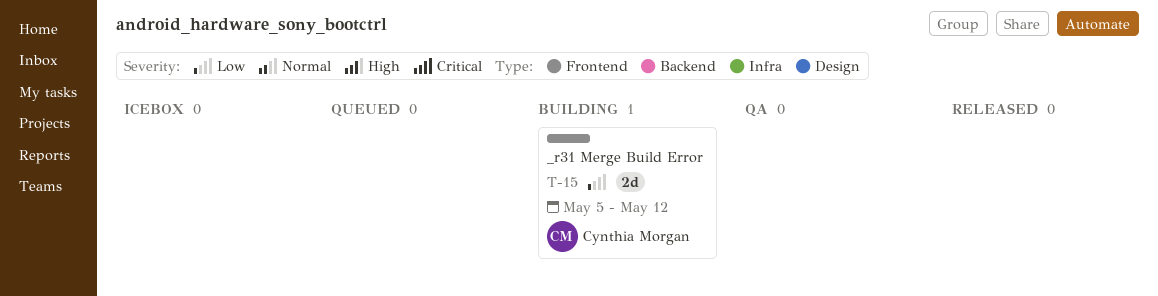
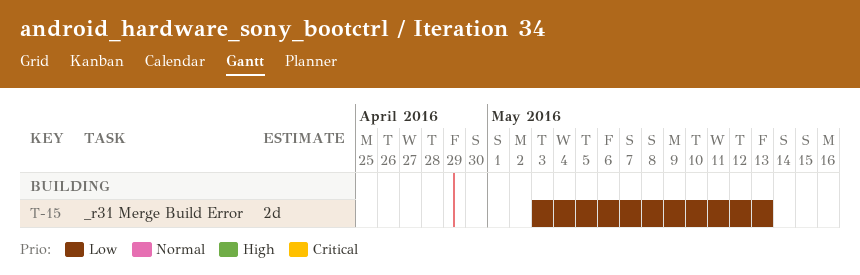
T-15, start: May 5 -> May 3
T-15, due: May 12 -> May 13

